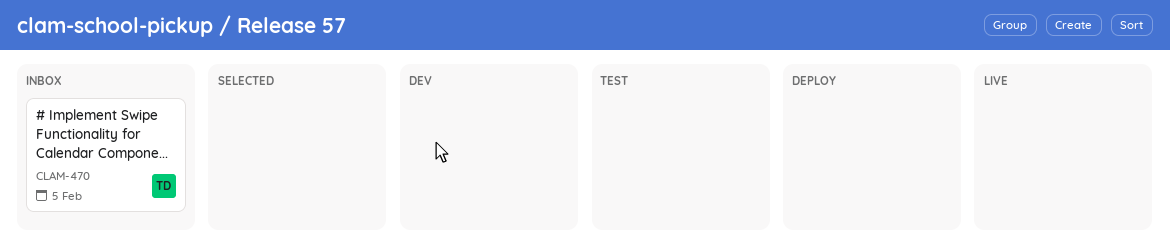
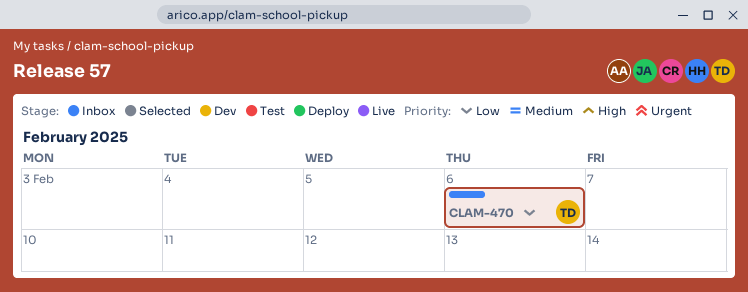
CLAM-470, due: Feb 5 -> Feb 6

